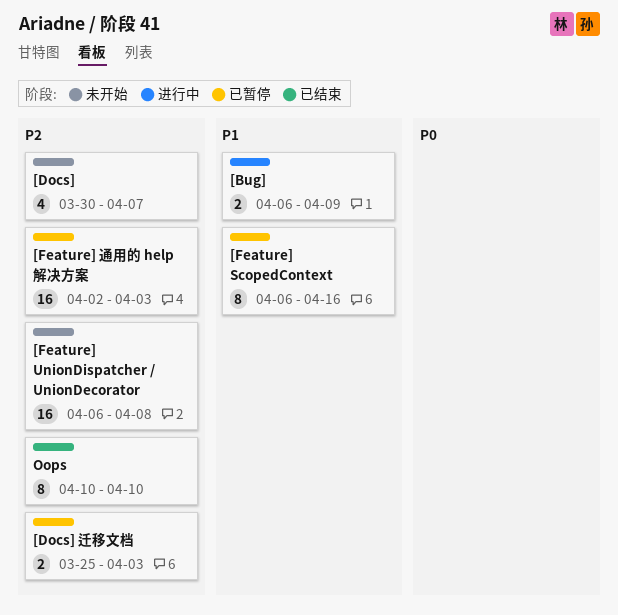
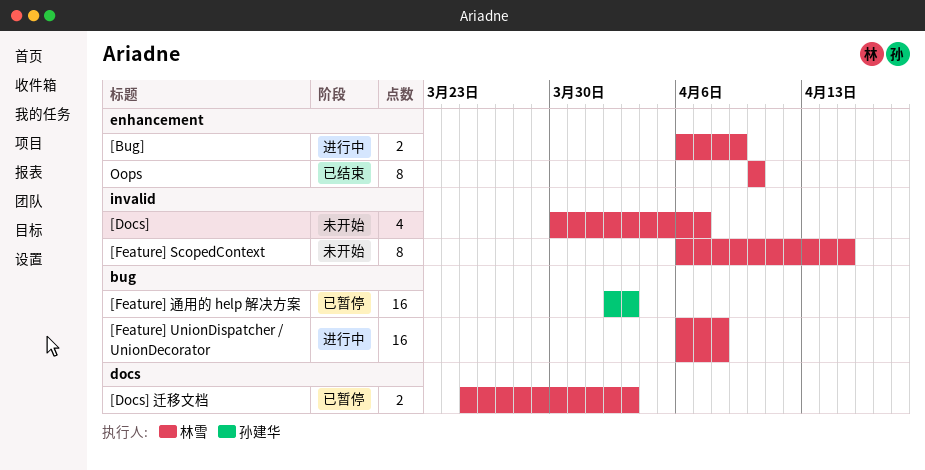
[Feature] ScopedContext, status: 已暂停 -> 未开始
[Feature] ScopedContext, due: Apr 16 -> Apr 15
[Feature] UnionDispatcher / UnionDecorator, status: 未开始 -> 进行中

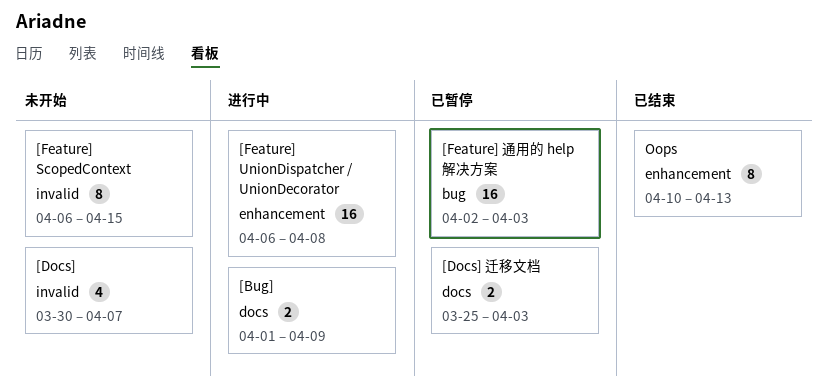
[Bug], label: enhancement -> docs
[Bug], start: Apr 6 -> Apr 1
[Feature] UnionDispatcher / UnionDecorator, label: bug -> enhancement
Oops, due: Apr 10 -> Apr 13

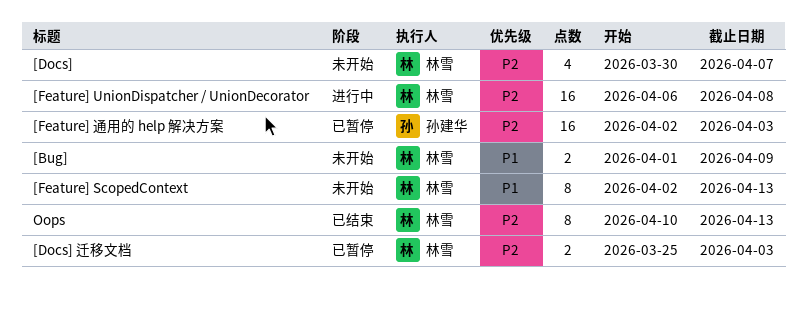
[Bug], status: 进行中 -> 未开始
[Feature] ScopedContext, start: Apr 6 -> Apr 2
[Feature] ScopedContext, due: Apr 15 -> Apr 13

